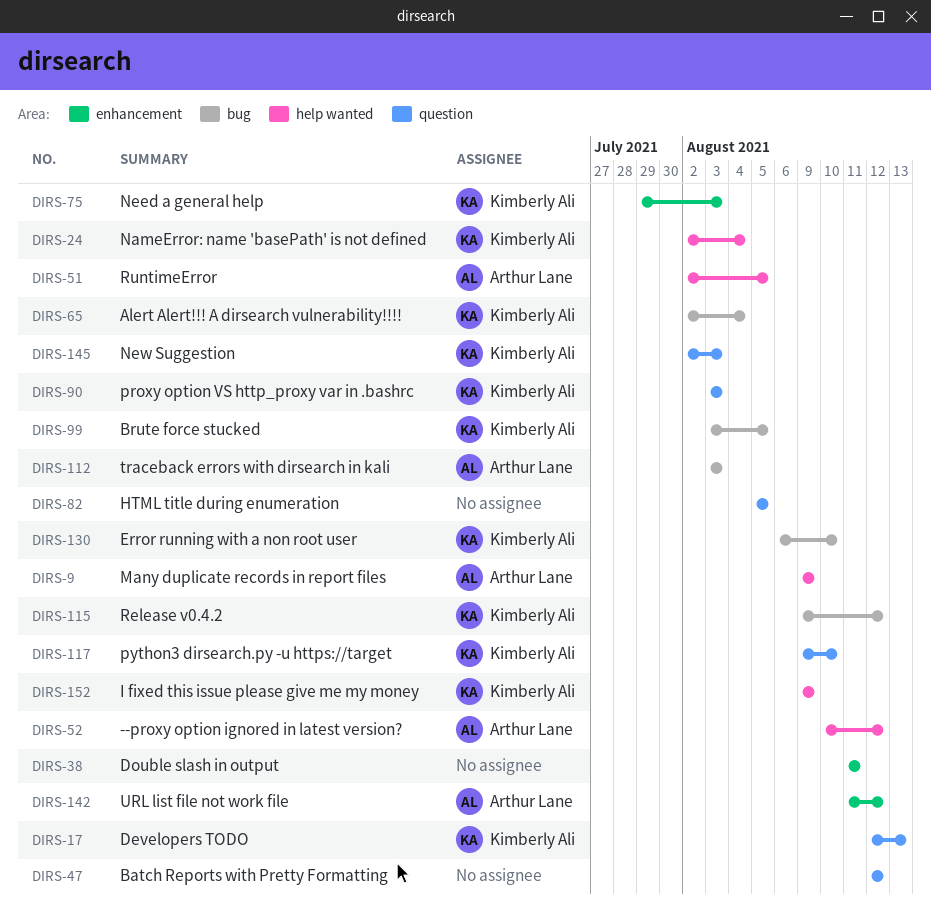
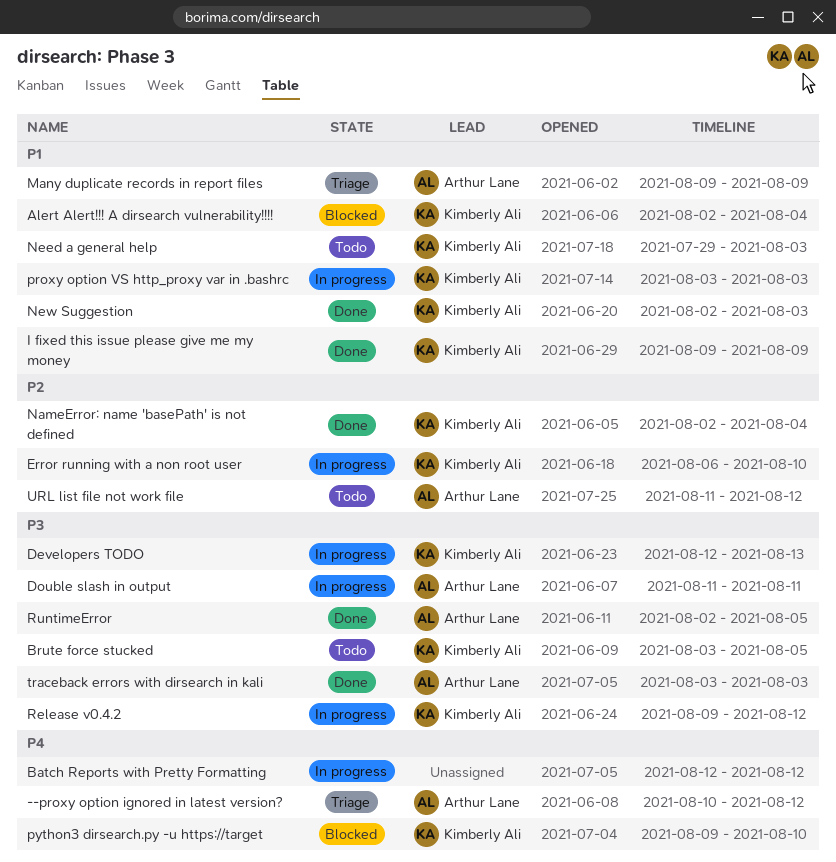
Double slash in output, owner: none -> Arthur Lane
HTML title during enumeration: present -> none

